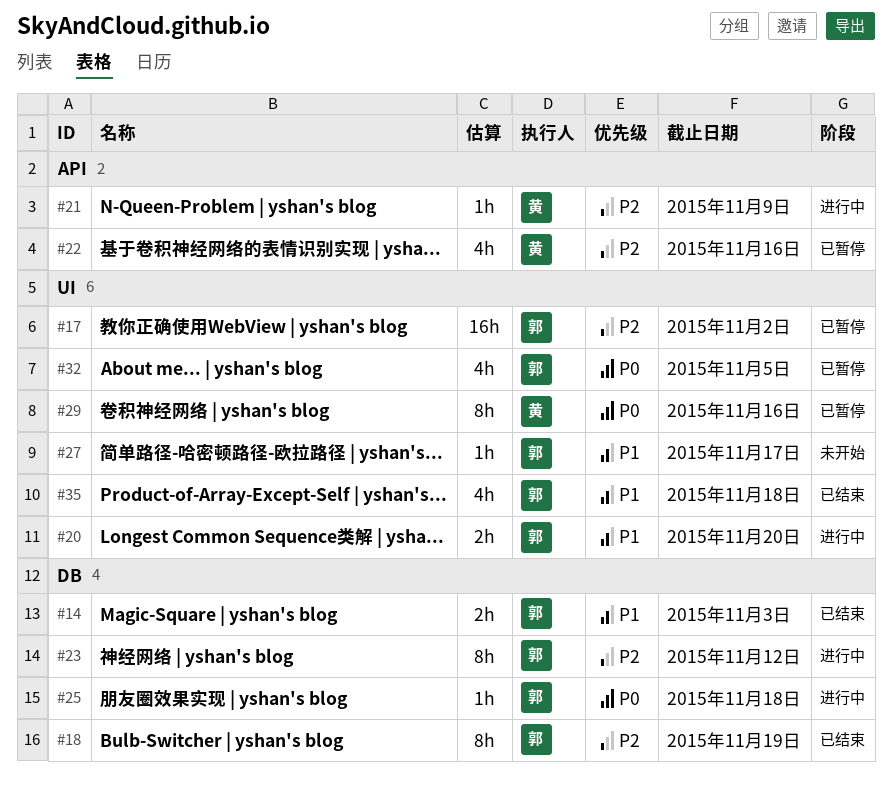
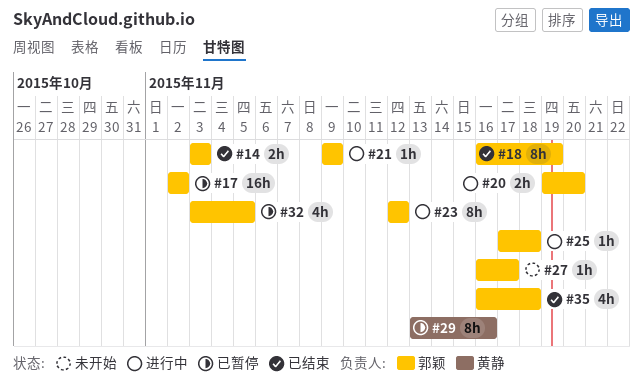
#21, owner: 黄静 -> 郭颖
#22: present -> none

